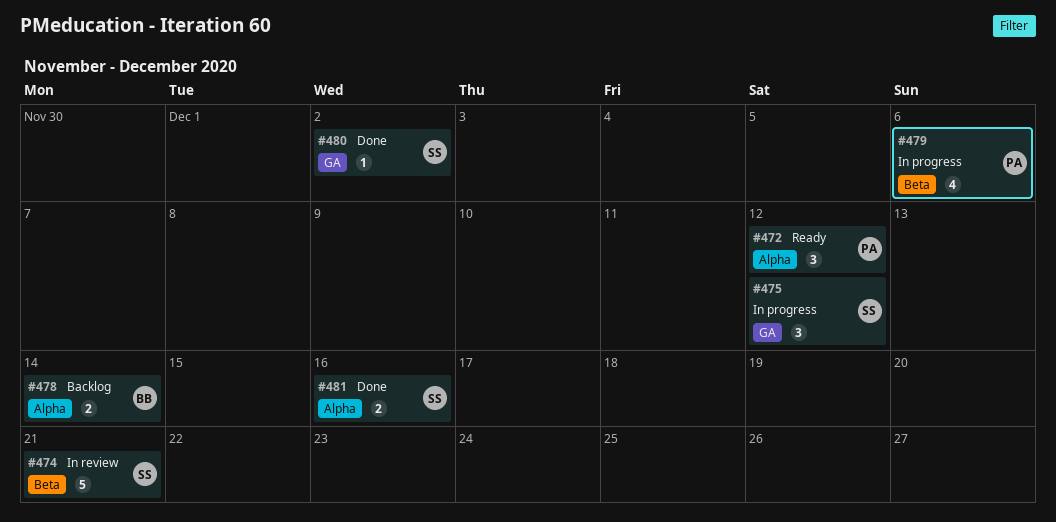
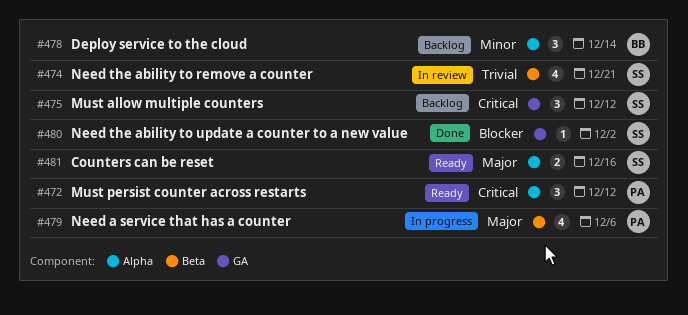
#474, estimate: 5 -> 4
#475, status: In progress -> Backlog
#478, estimate: 2 -> 3
#481, status: Done -> Ready

